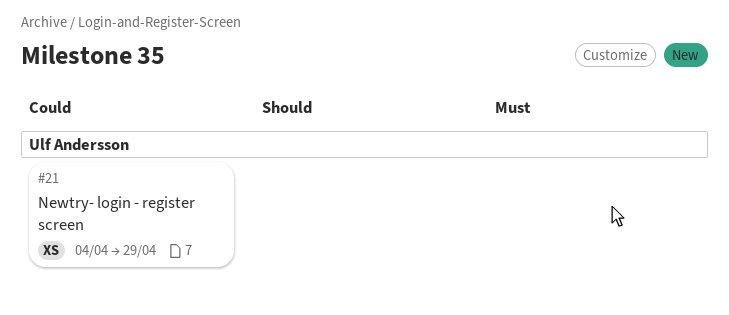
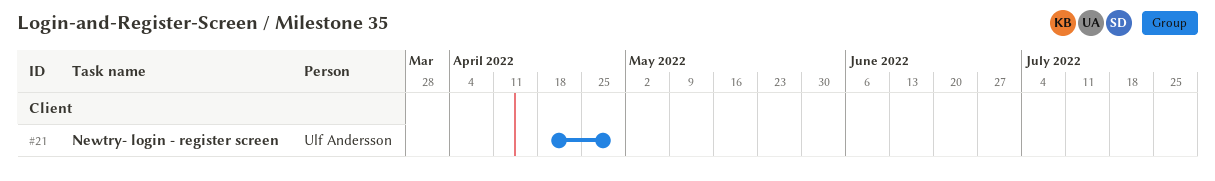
#21, start: Apr 4 -> Apr 18

